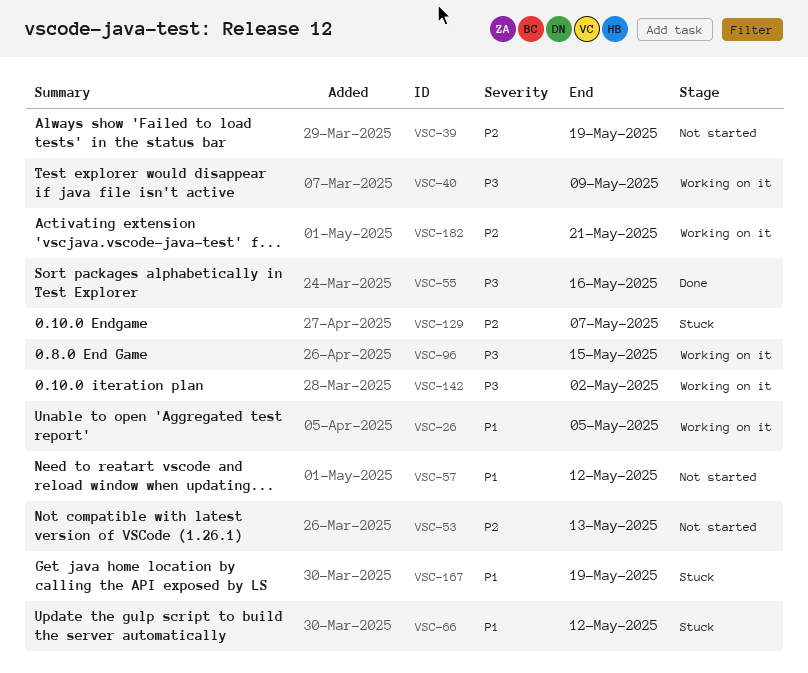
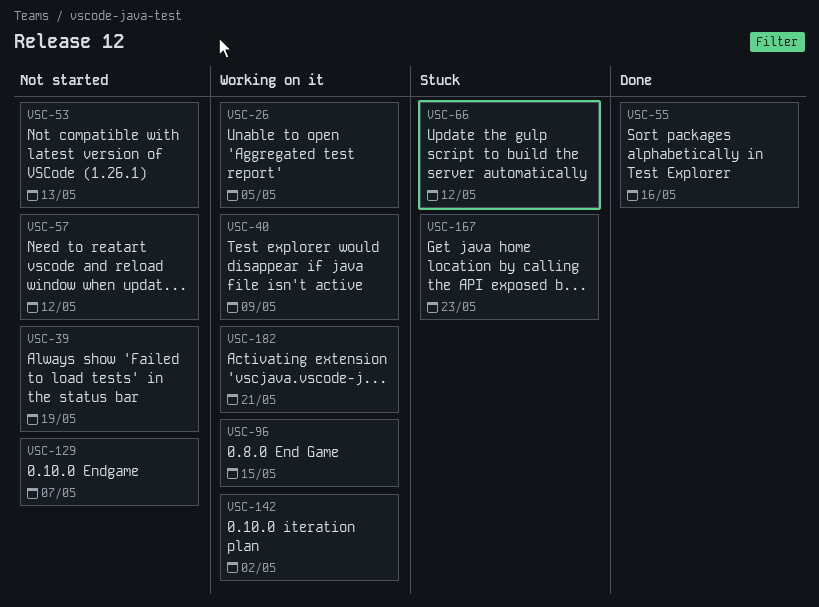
VSC-129, status: Stuck -> Not started
VSC-167, due: May 19 -> May 23

